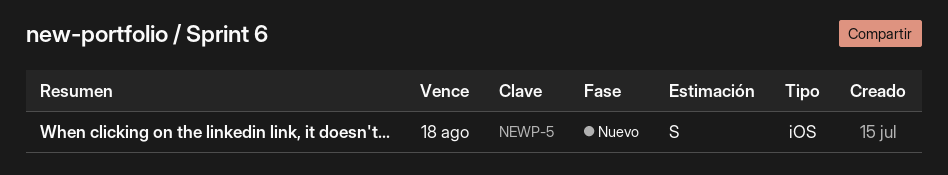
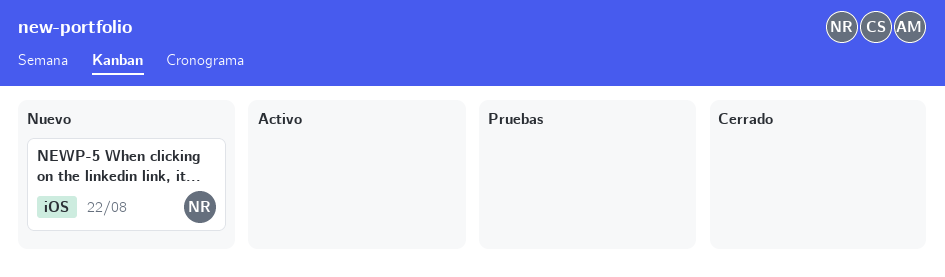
NEWP-5, due: Aug 18 -> Aug 22

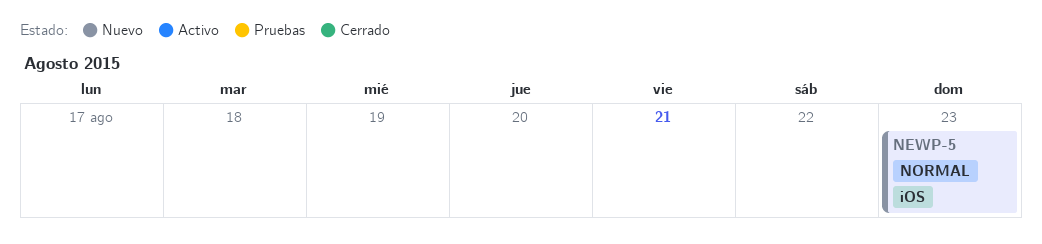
NEWP-5, due: Aug 22 -> Aug 23

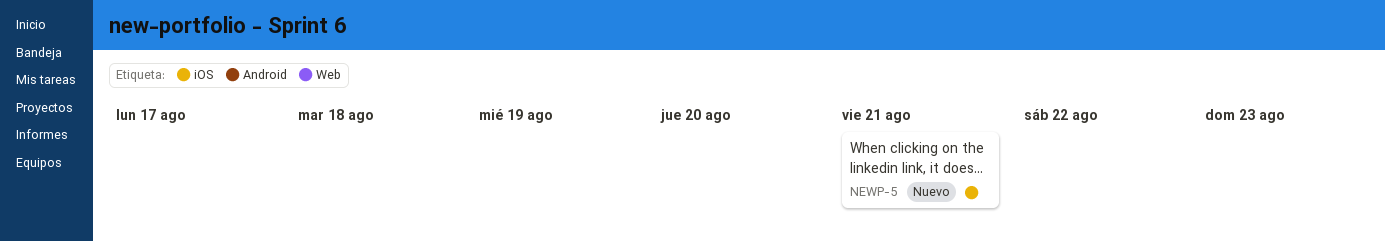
NEWP-5, due: Aug 23 -> Aug 21

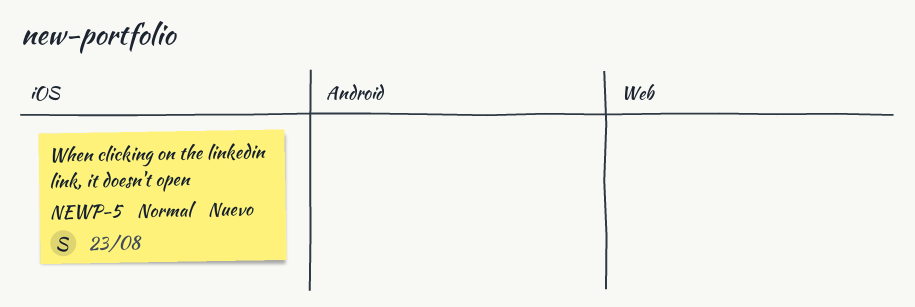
NEWP-5, due: Aug 21 -> Aug 23

